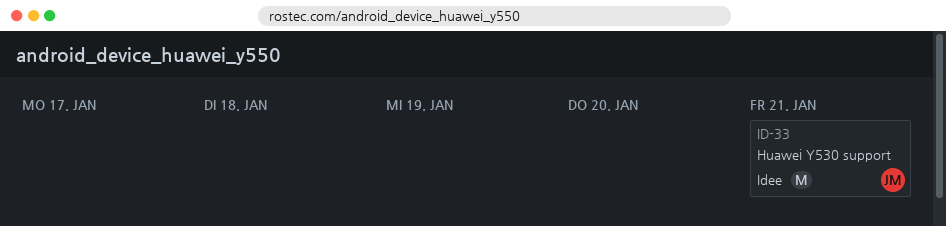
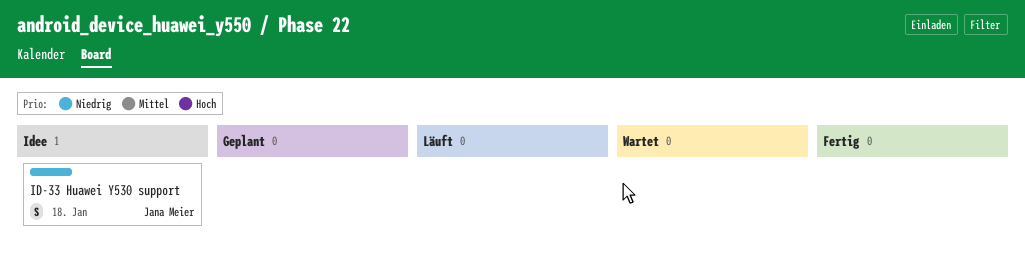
ID-33, estimate: M -> S
ID-33, due: Jan 21 -> Jan 18

